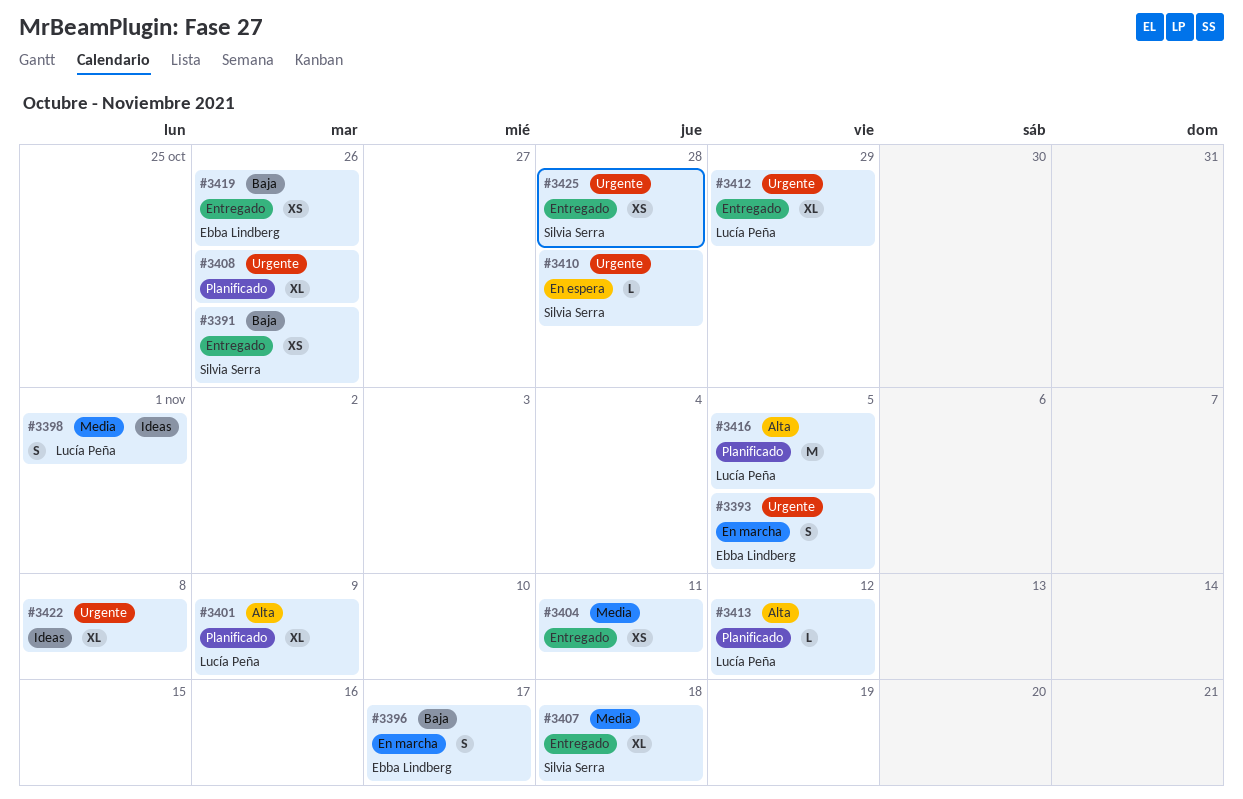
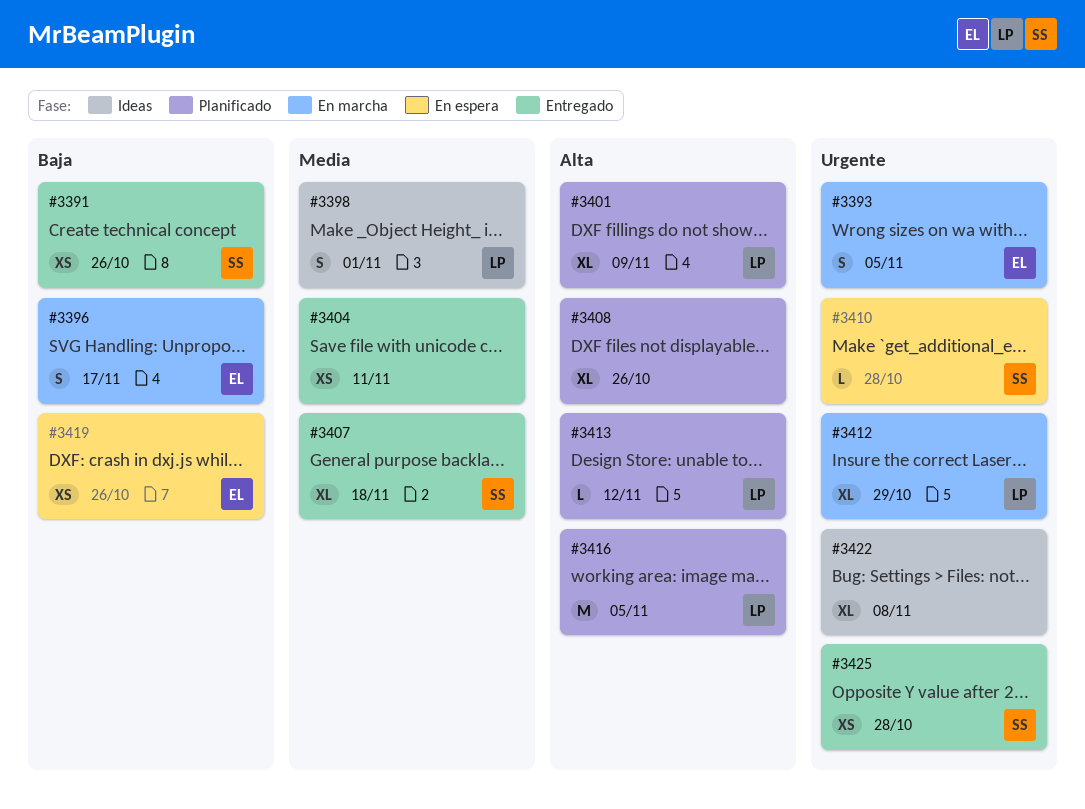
#3408, priority: Urgente -> Alta
#3412, status: Entregado -> En marcha
#3419, status: Entregado -> En espera

